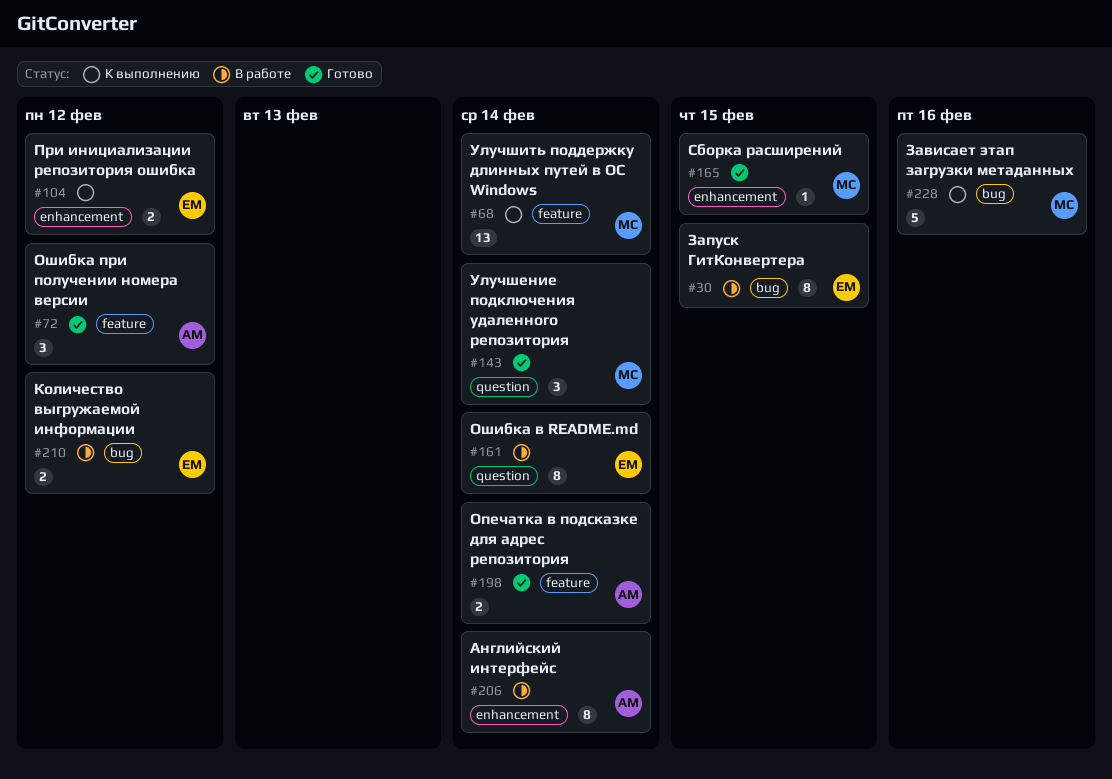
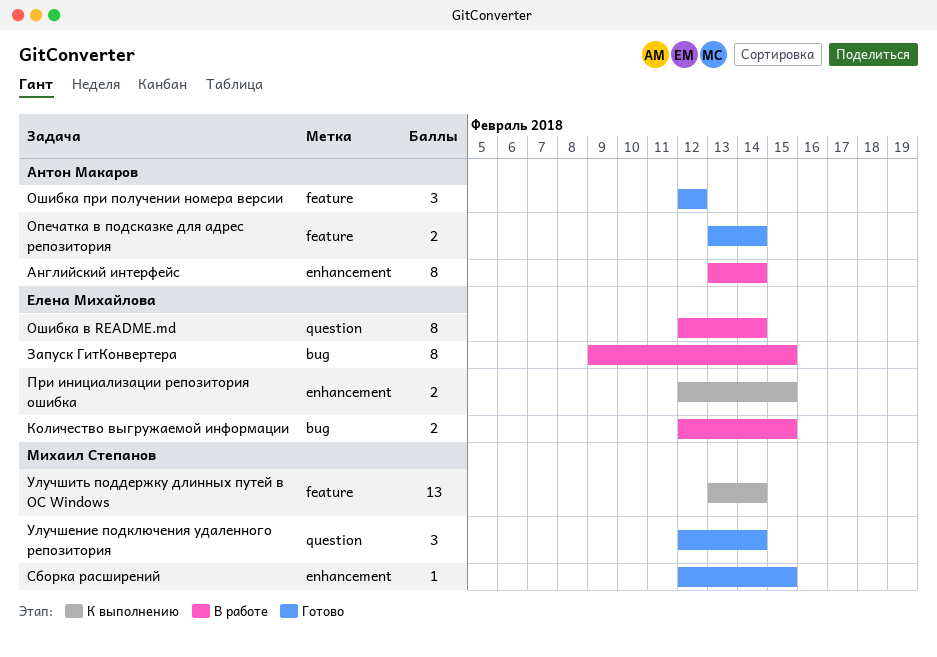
Зависает этап загрузки метаданных: present -> none
Количество выгружаемой информации, due: Feb 12 -> Feb 15
При инициализации репозитория ошибка, due: Feb 12 -> Feb 15

